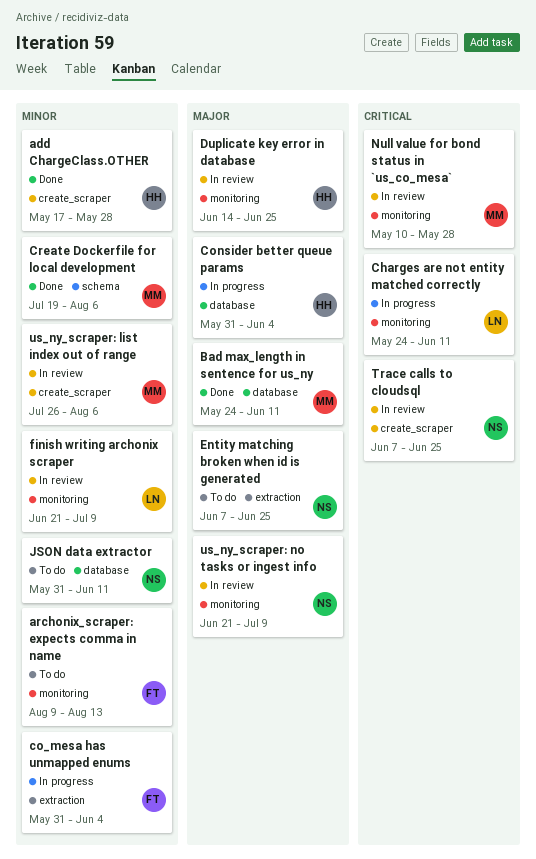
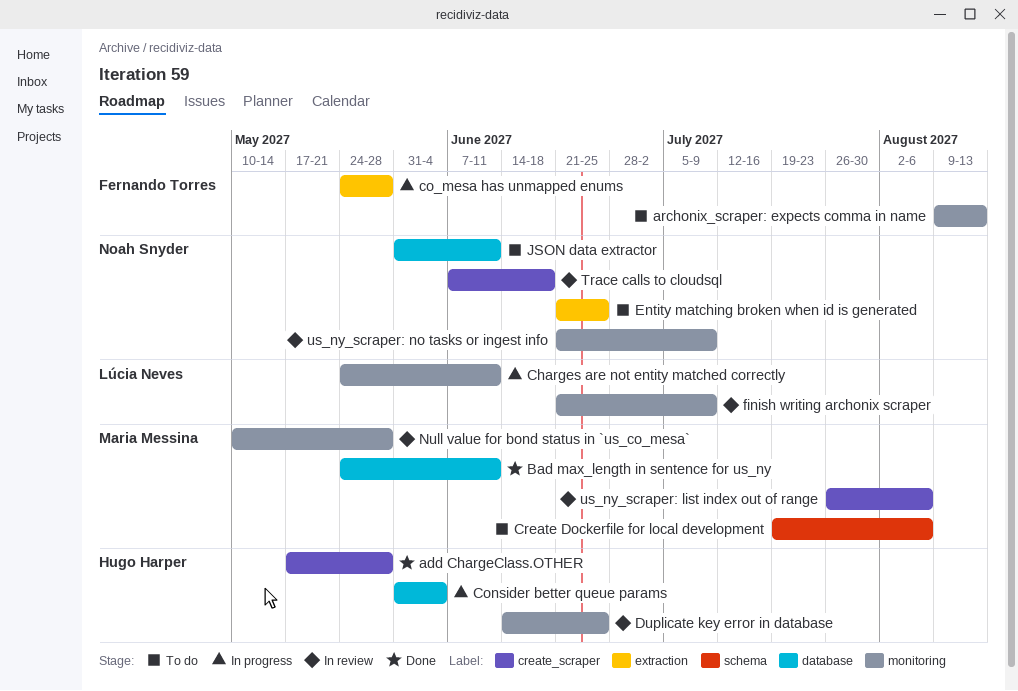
co_mesa has unmapped enums, start: May 31 -> May 24
co_mesa has unmapped enums, due: Jun 4 -> May 28
Create Dockerfile for local development, status: Done -> To do
Entity matching broken when id is generated, start: Jun 7 -> Jun 21
Trace calls to cloudsql, due: Jun 25 -> Jun 18

